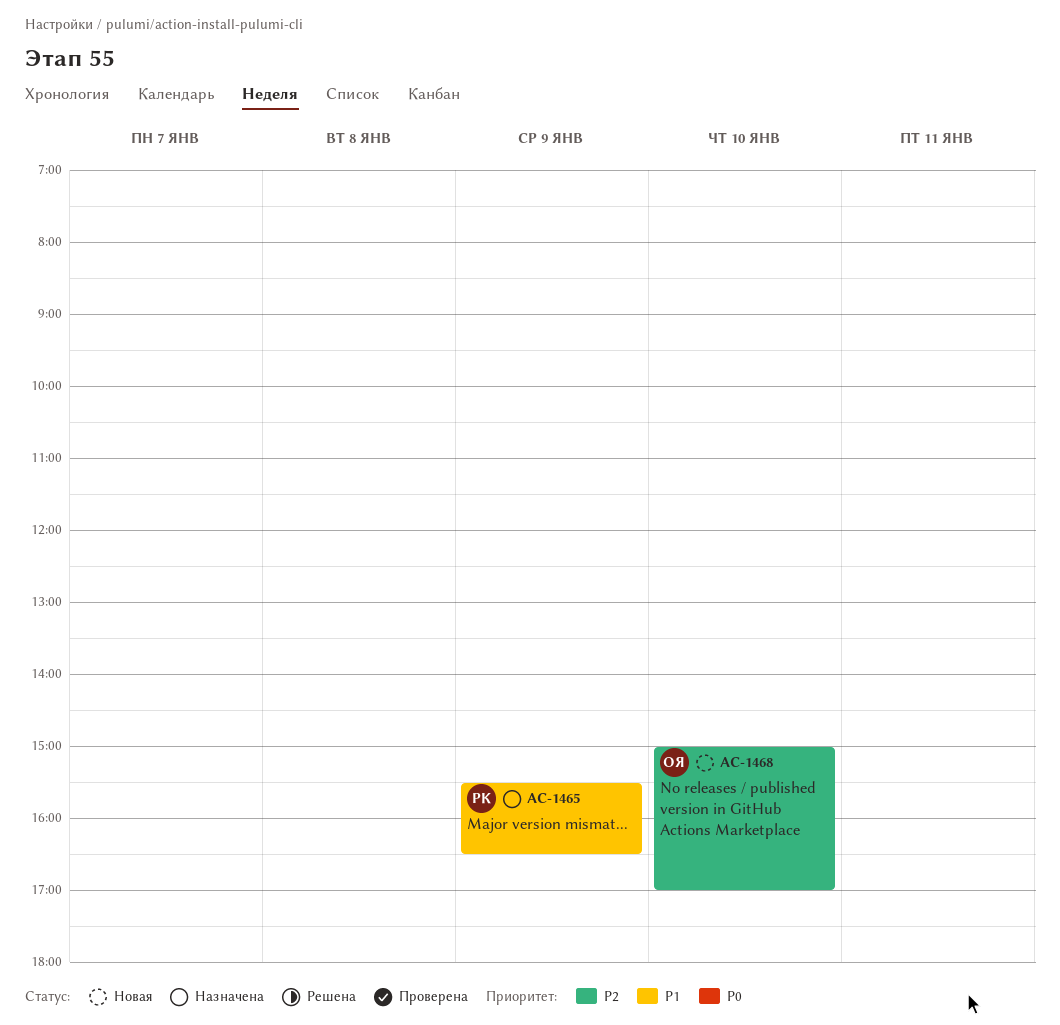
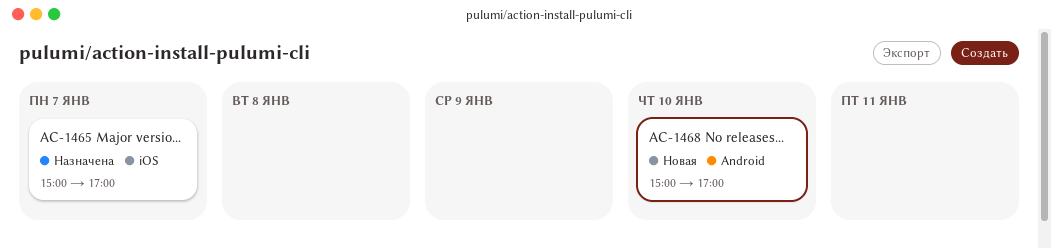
AC-1465, day: Jan 9 -> Jan 7
AC-1465, begins: 15:30 -> 15:00
AC-1465, ends: 16:30 -> 17:00

